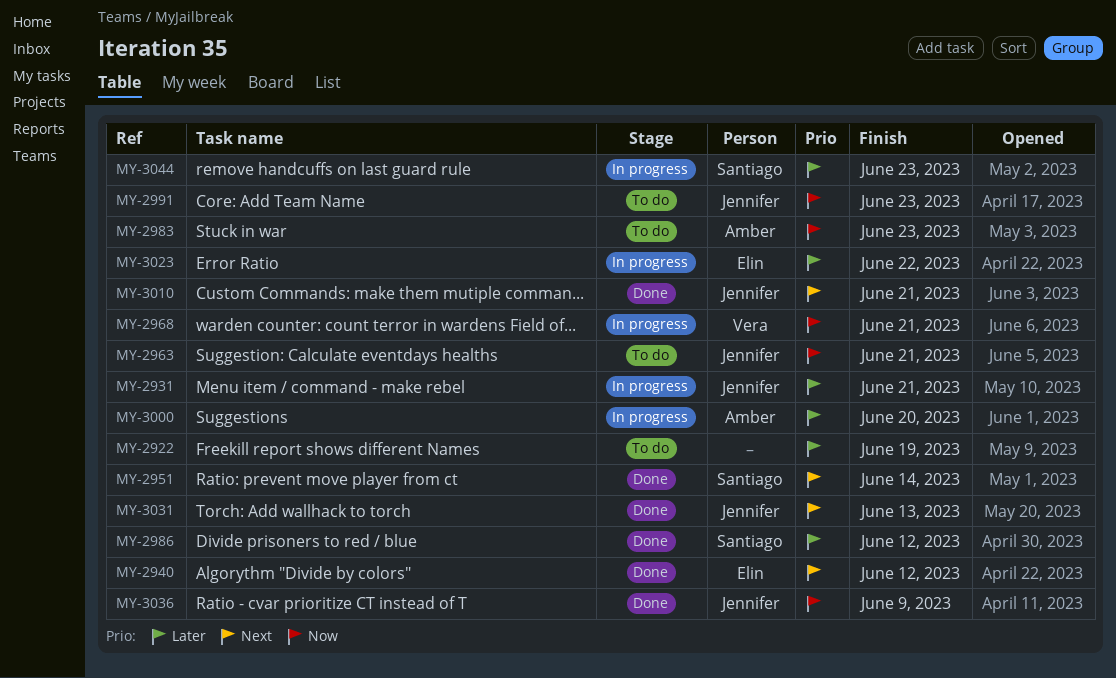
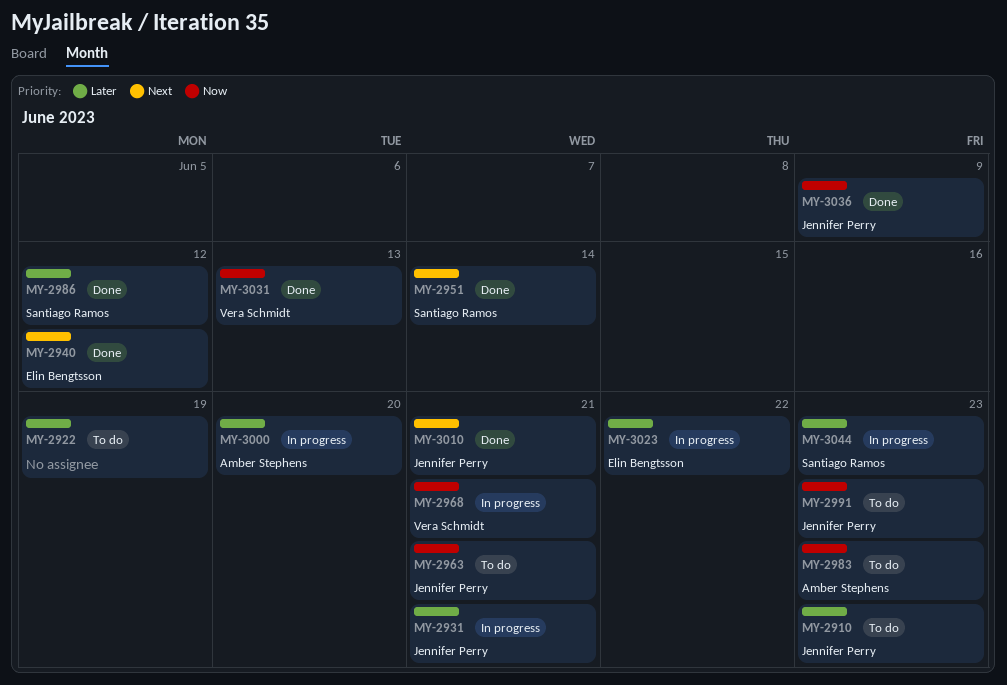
MY-2910: none -> present
MY-3031, owner: Jennifer Perry -> Vera Schmidt
MY-3031, priority: Next -> Now

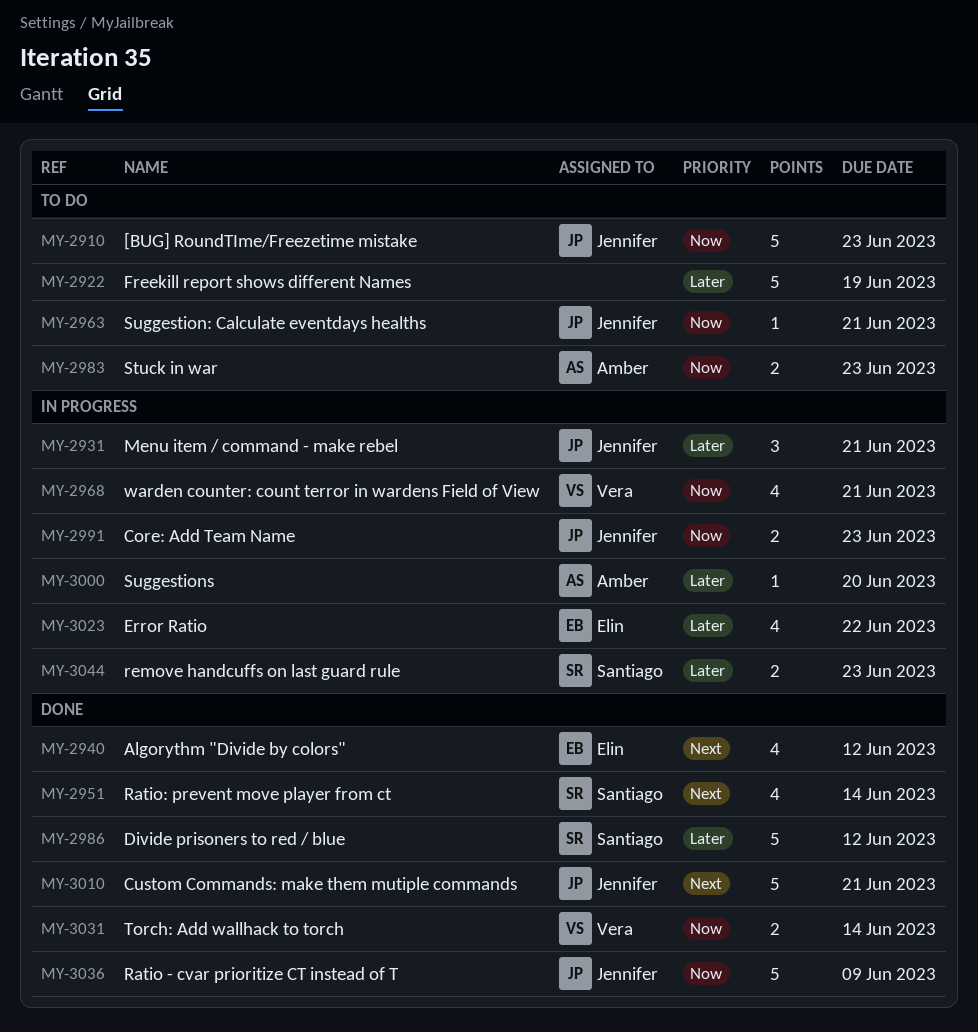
MY-2910, priority: Later -> Now
MY-2991, status: To do -> In progress
MY-3031, due: Jun 13 -> Jun 14

